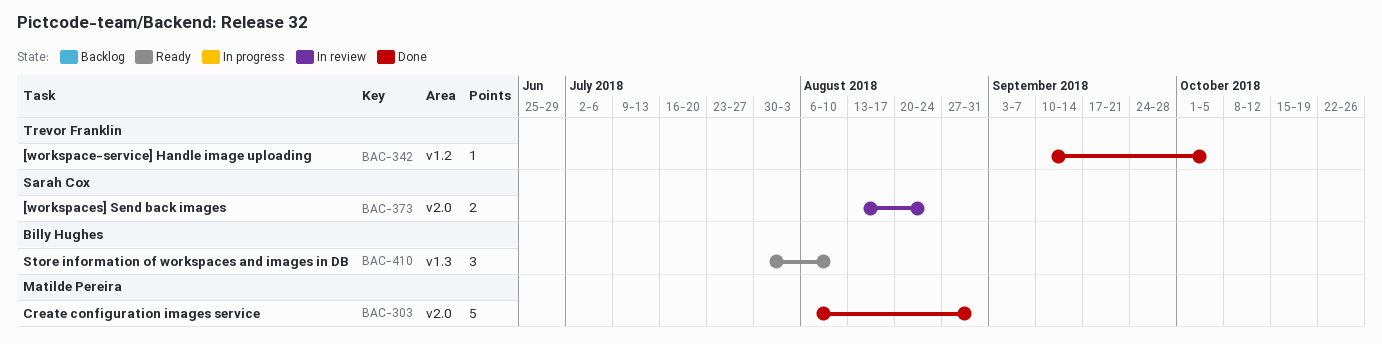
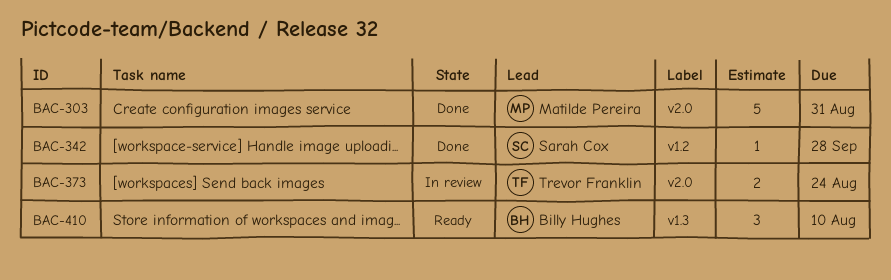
BAC-342, owner: Trevor Franklin -> Sarah Cox
BAC-342, due: Oct 5 -> Sep 28
BAC-373, owner: Sarah Cox -> Trevor Franklin

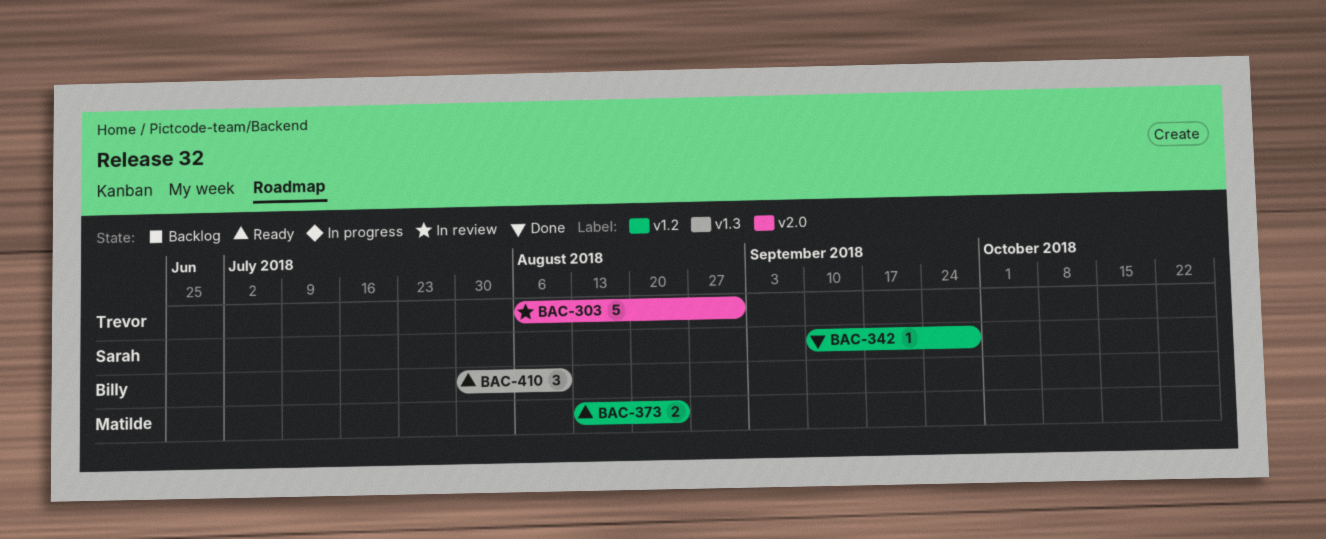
BAC-303, status: Done -> In review
BAC-303, owner: Matilde Pereira -> Trevor Franklin
BAC-373, status: In review -> Ready
BAC-373, owner: Trevor Franklin -> Matilde Pereira
BAC-373, label: v2.0 -> v1.2

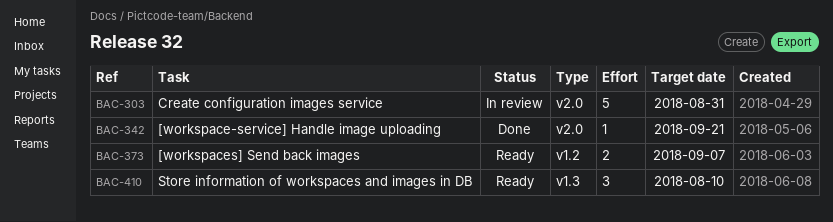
BAC-342, label: v1.2 -> v2.0
BAC-342, due: Sep 28 -> Sep 21
BAC-373, due: Aug 24 -> Sep 7

